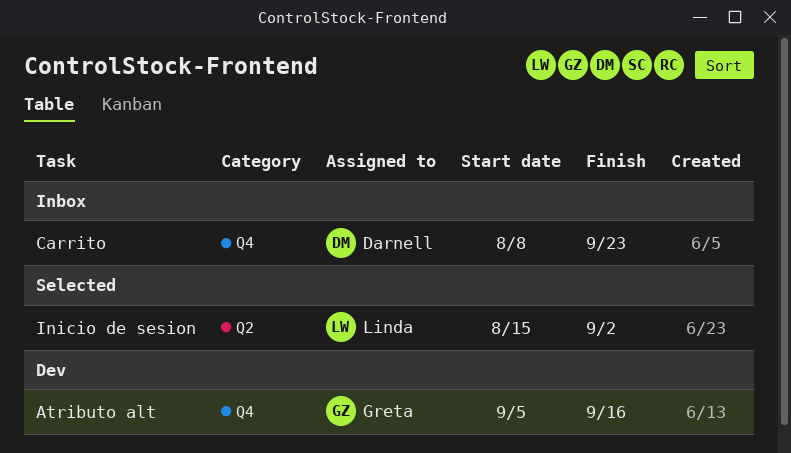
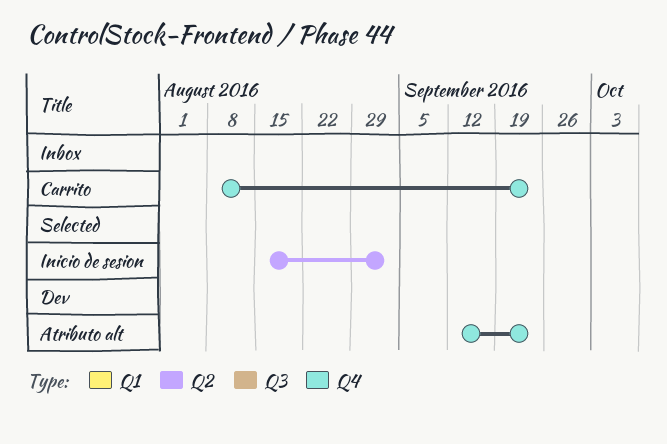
Atributo alt, start: Sep 5 -> Sep 12
Atributo alt, due: Sep 16 -> Sep 23

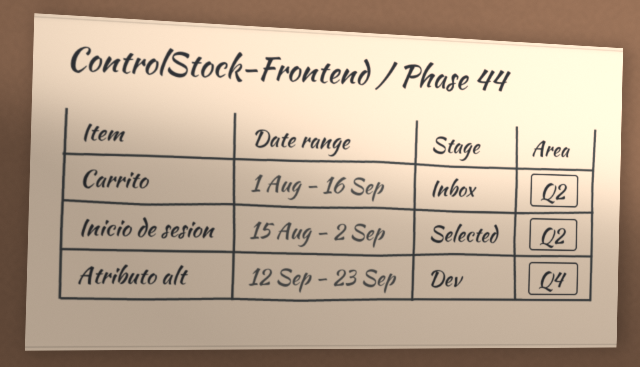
Carrito, label: Q4 -> Q2
Carrito, start: Aug 8 -> Aug 1
Carrito, due: Sep 23 -> Sep 16

